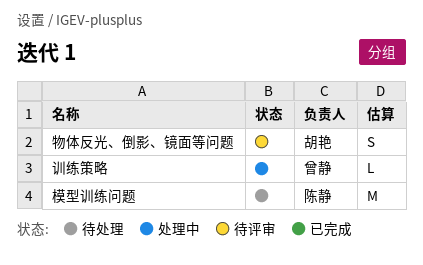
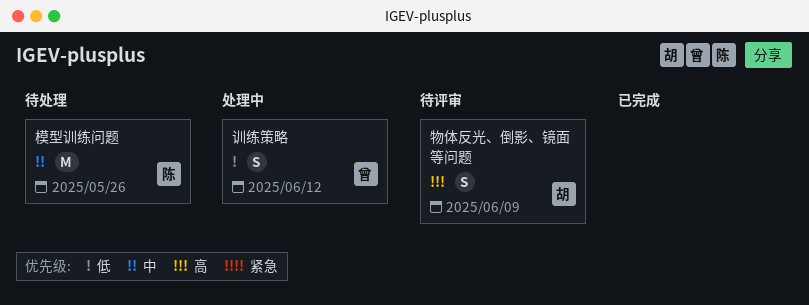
训练策略, estimate: L -> S

